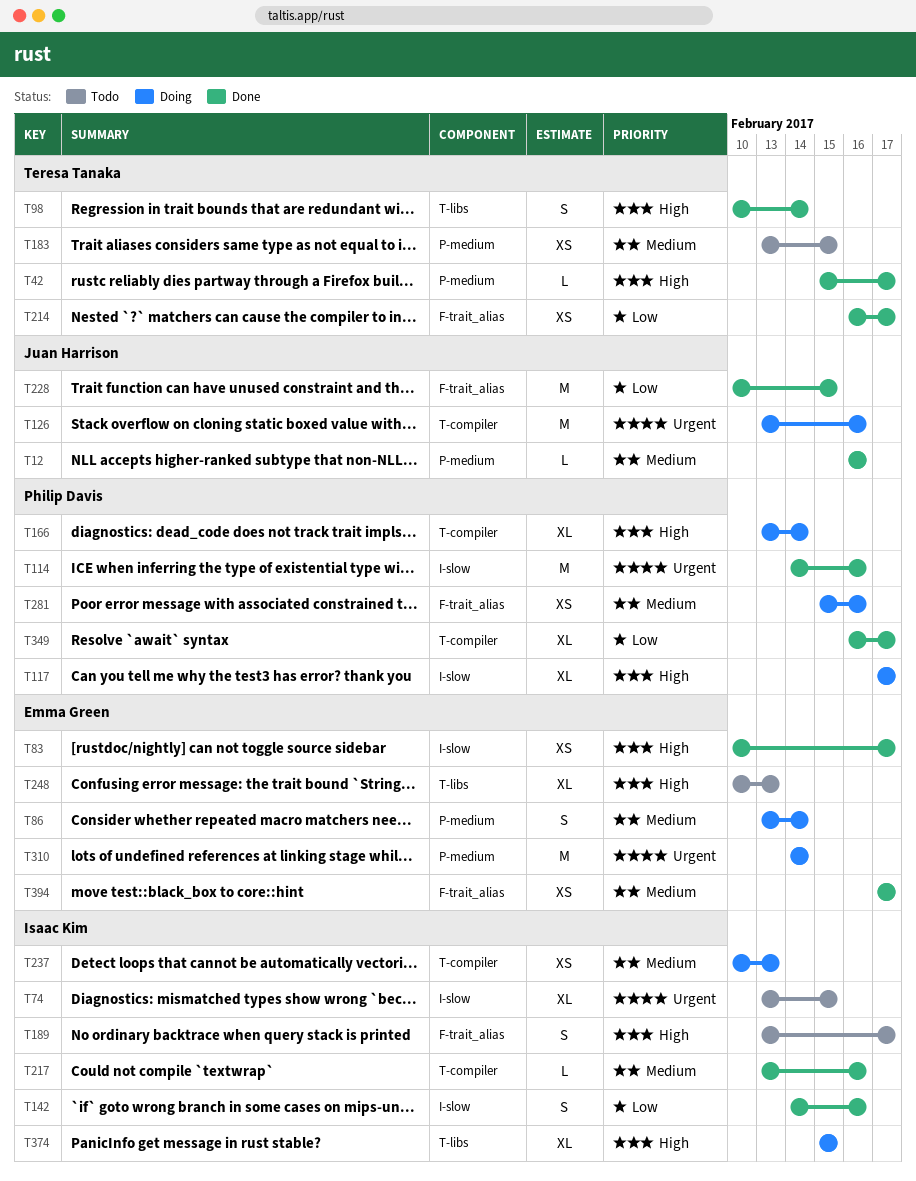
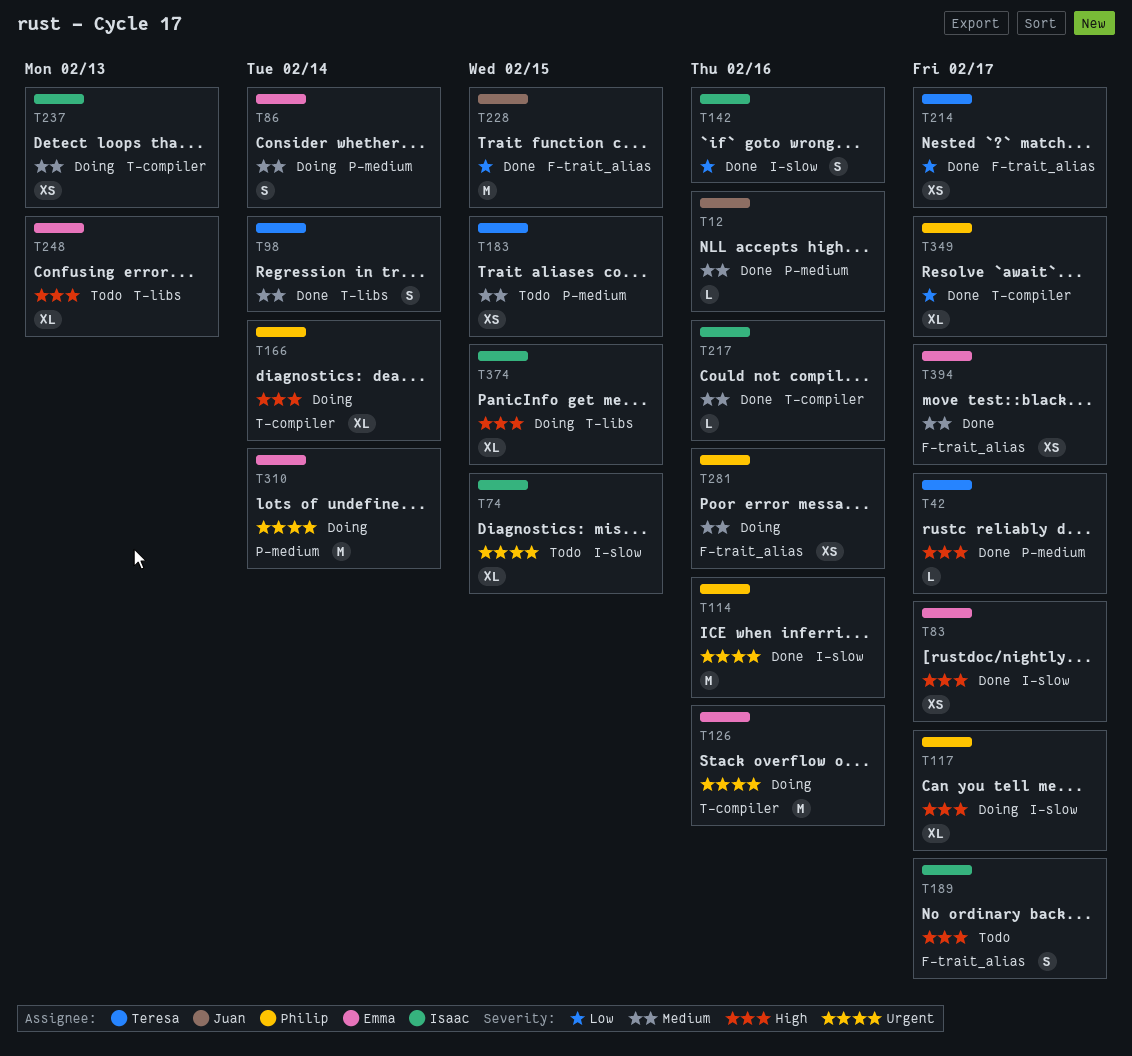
T98, priority: High -> Medium
T126, owner: Juan Harrison -> Emma Green

